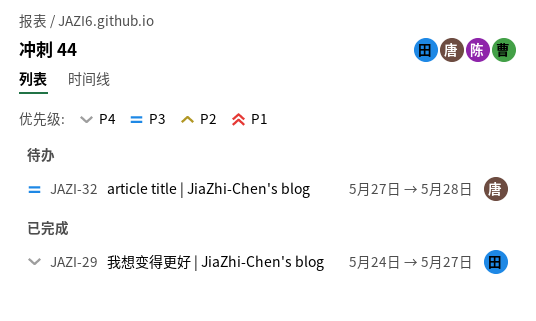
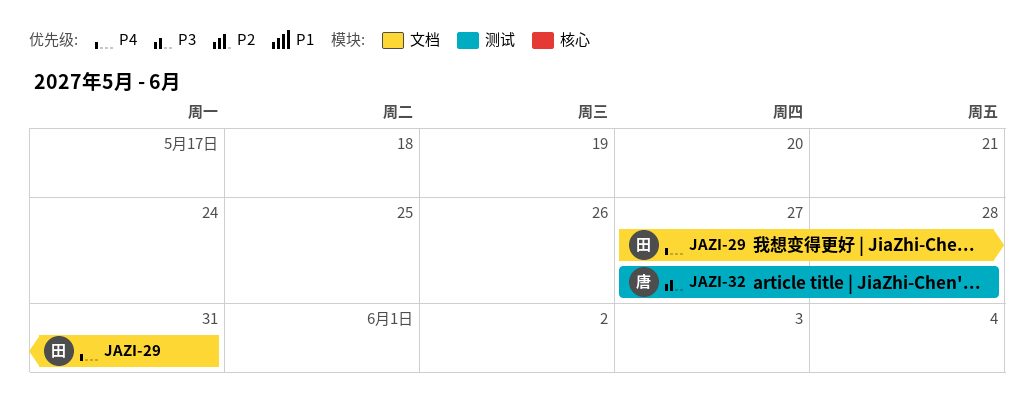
JAZI-29, start: May 24 -> May 27
JAZI-29, due: May 27 -> May 31

